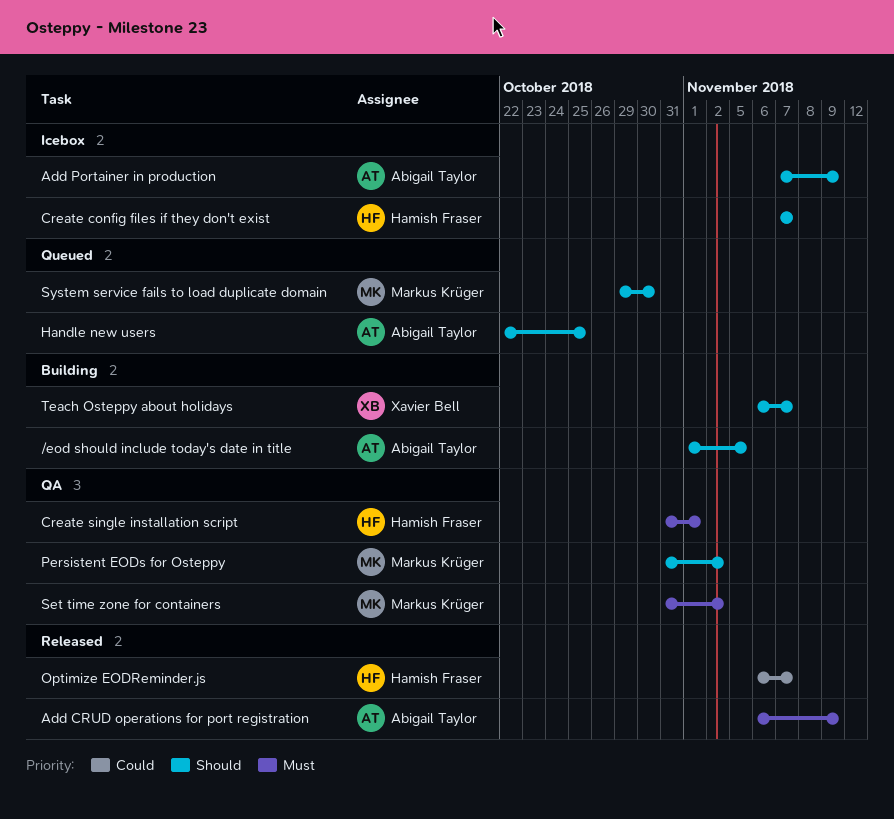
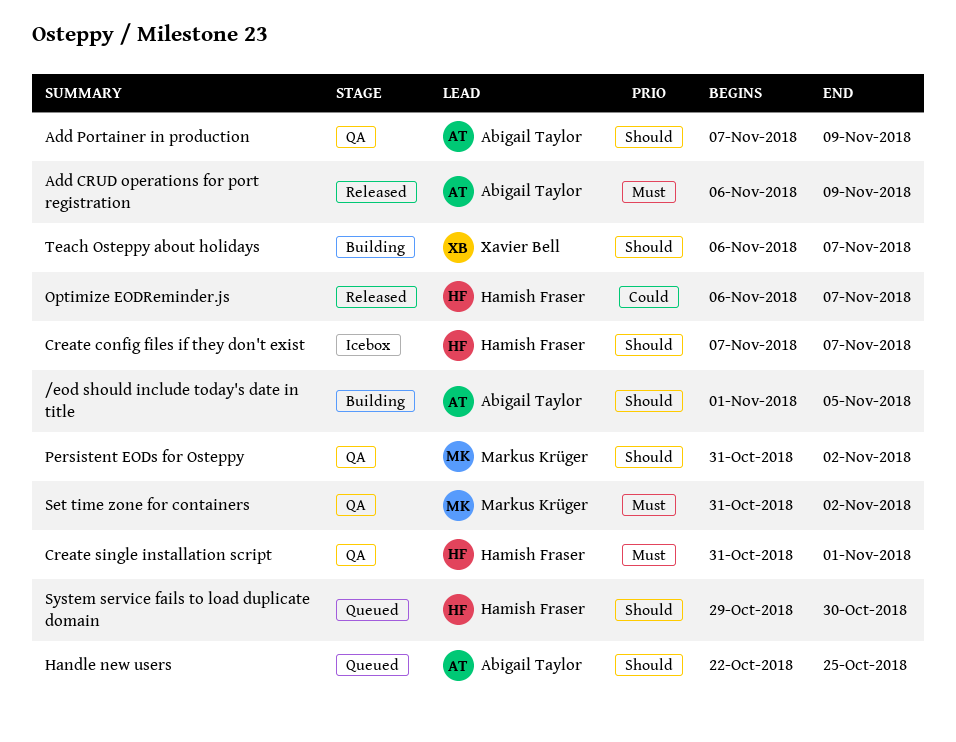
Add Portainer in production, status: Icebox -> QA
System service fails to load duplicate domain, owner: Markus Krüger -> Hamish Fraser

